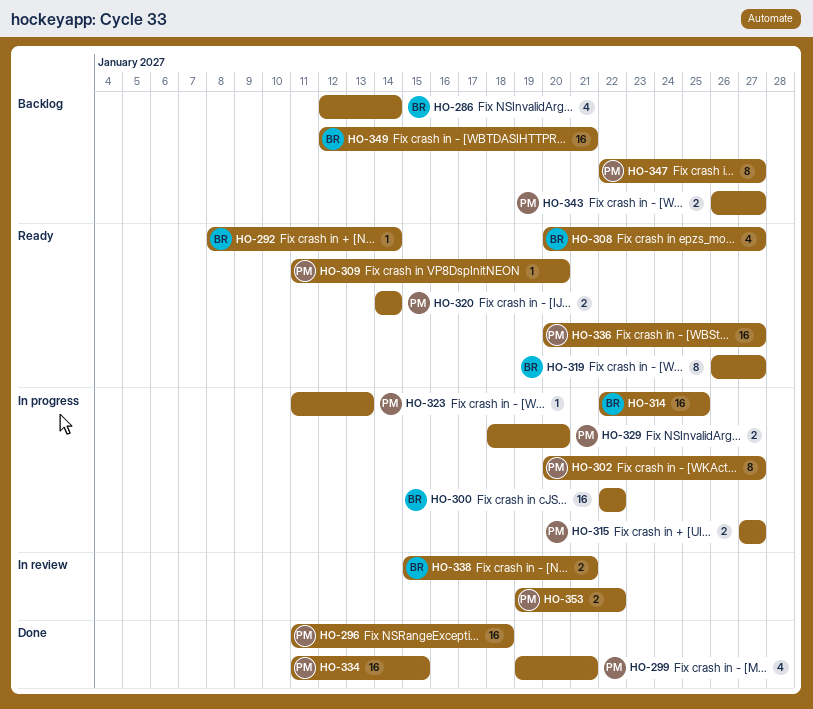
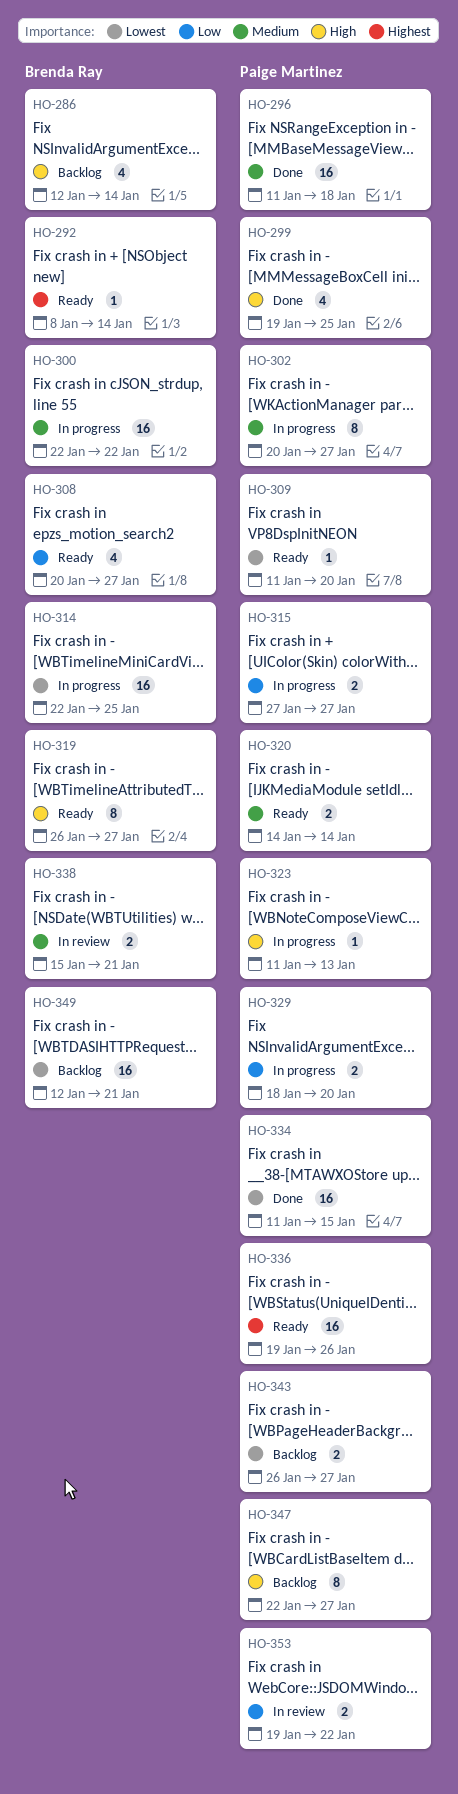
HO-299, due: Jan 21 -> Jan 25
HO-336, start: Jan 20 -> Jan 19
HO-336, due: Jan 27 -> Jan 26

